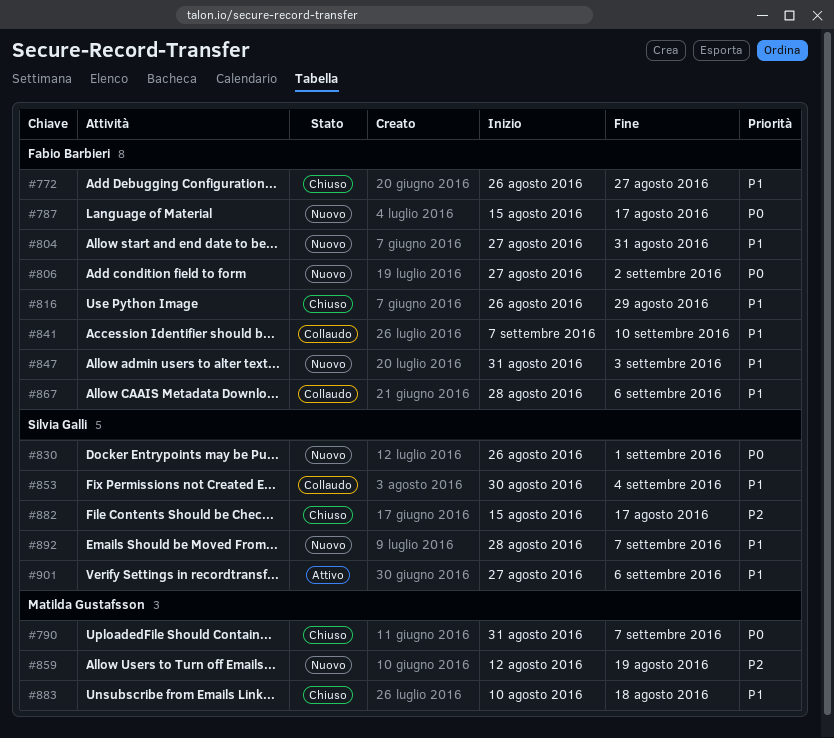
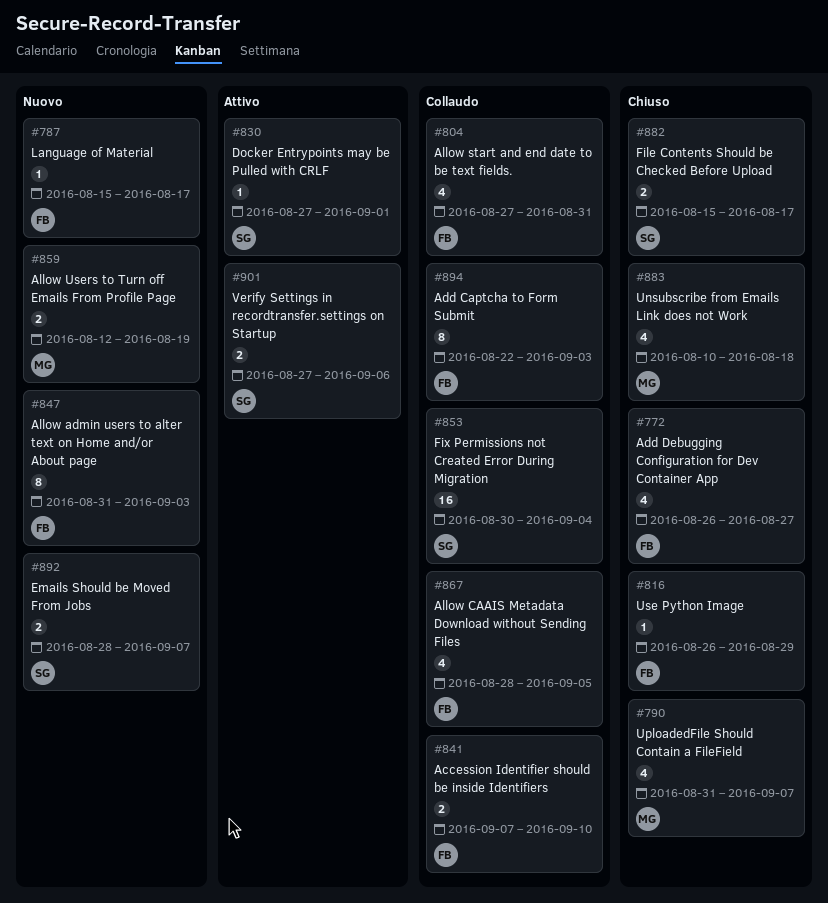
#804, status: Nuovo -> Collaudo
#806: present -> none
#830, status: Nuovo -> Attivo
#830, start: Aug 26 -> Aug 27
#867, due: Sep 6 -> Sep 5
#894: none -> present

